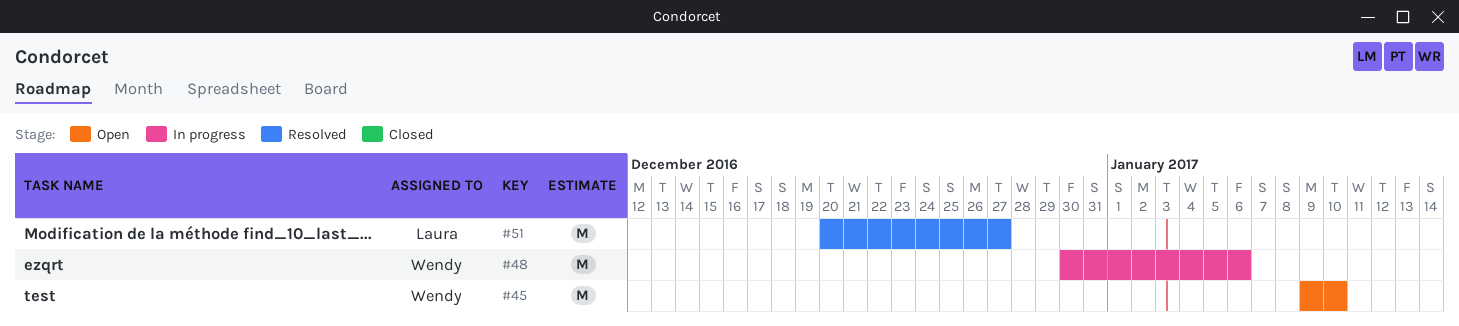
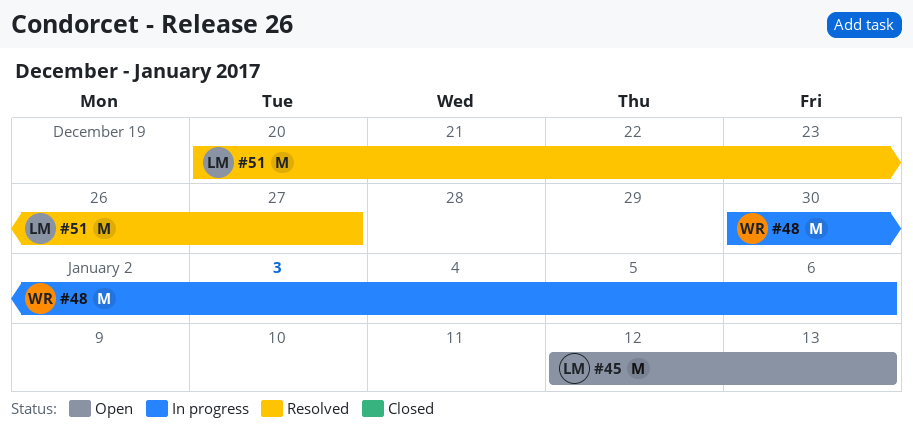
#45, owner: Wendy -> Laura
#45, start: Jan 9 -> Jan 12
#45, due: Jan 10 -> Jan 13

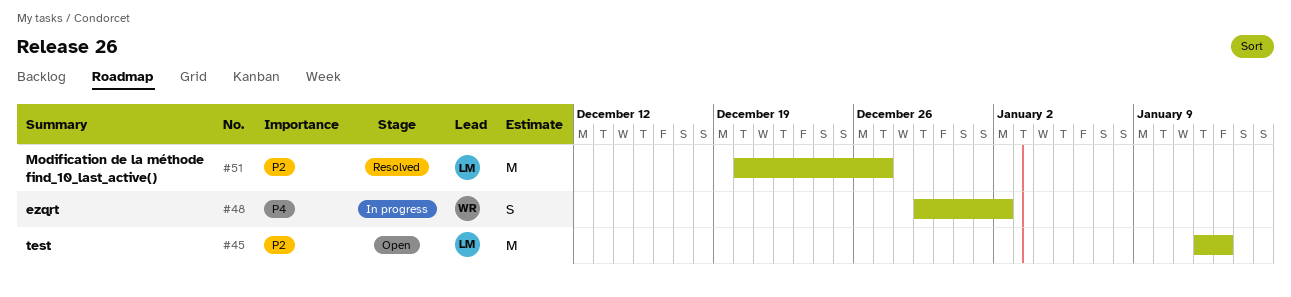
#48, estimate: M -> S
#48, start: Dec 30 -> Dec 29
#48, due: Jan 6 -> Jan 2

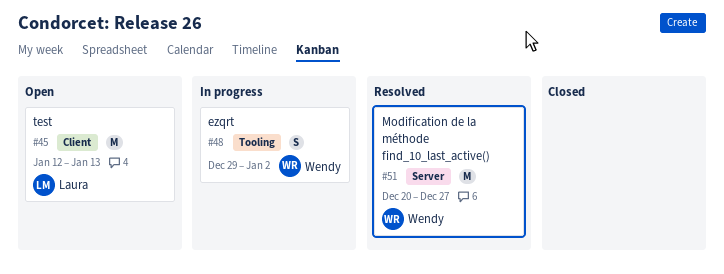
#51, owner: Laura -> Wendy

